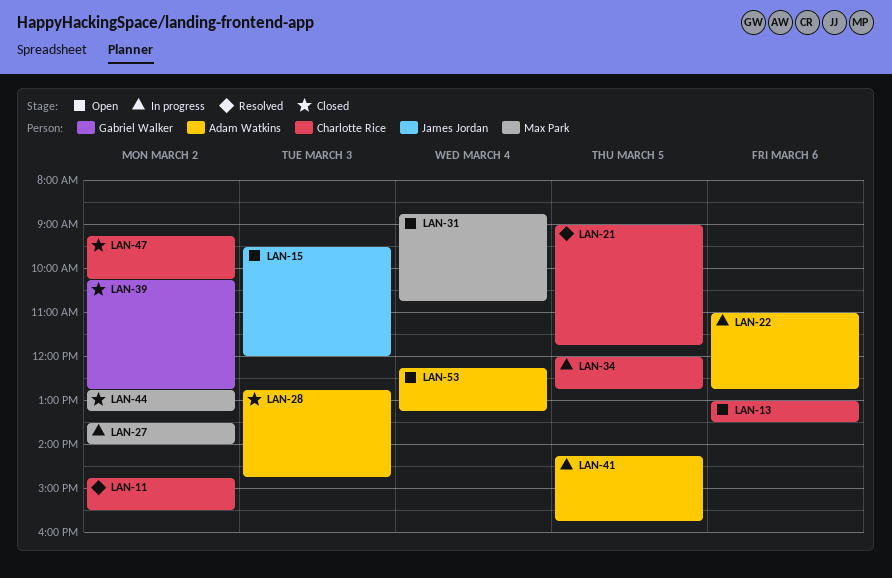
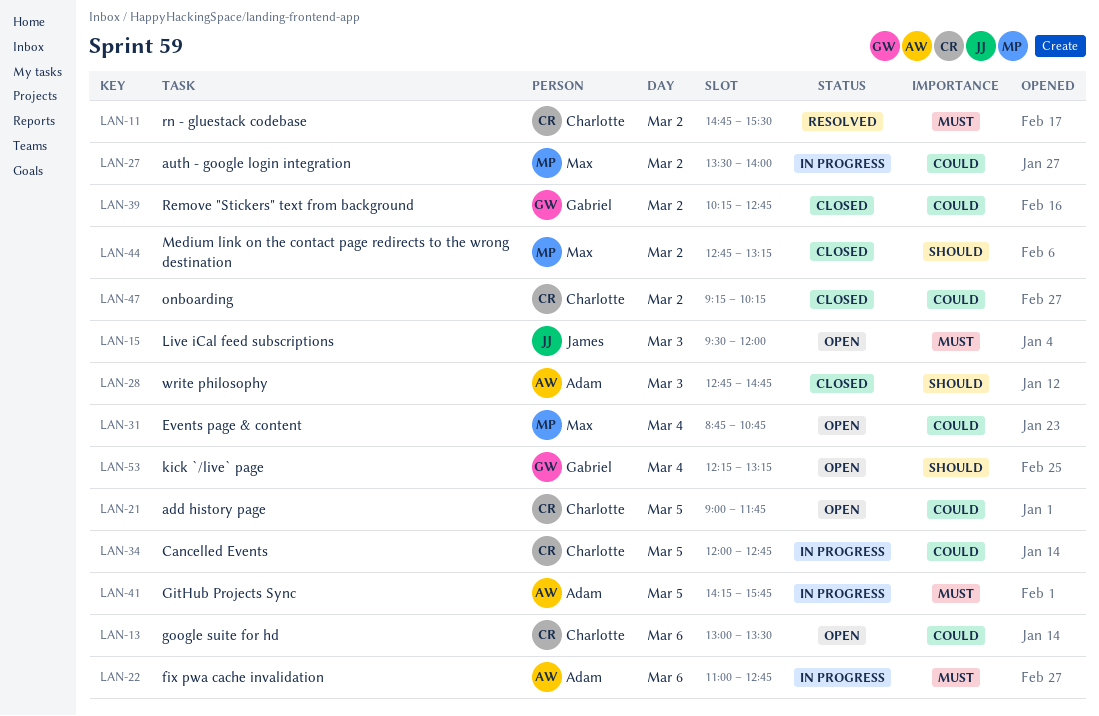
LAN-21, status: Resolved -> Open
LAN-53, owner: Adam Watkins -> Gabriel Walker

